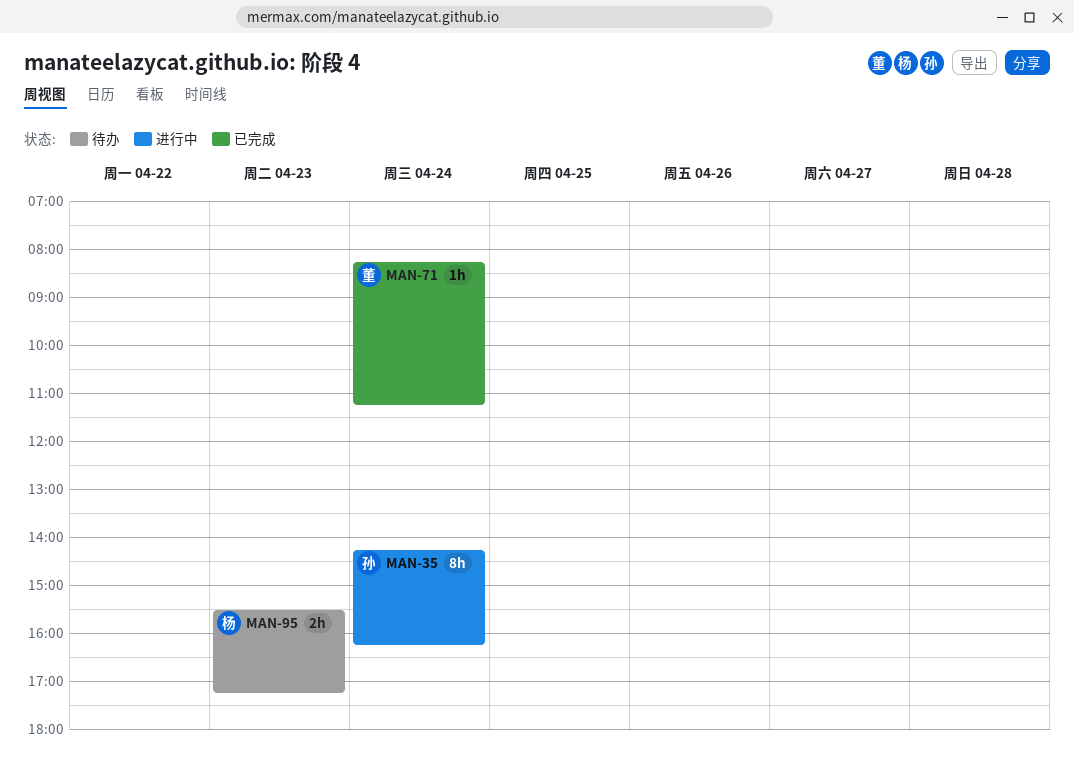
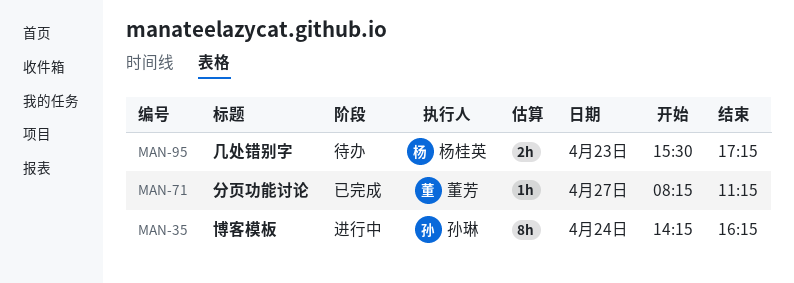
MAN-71, day: Apr 24 -> Apr 27

